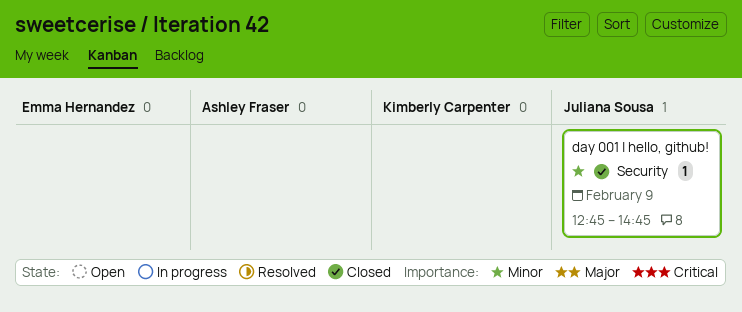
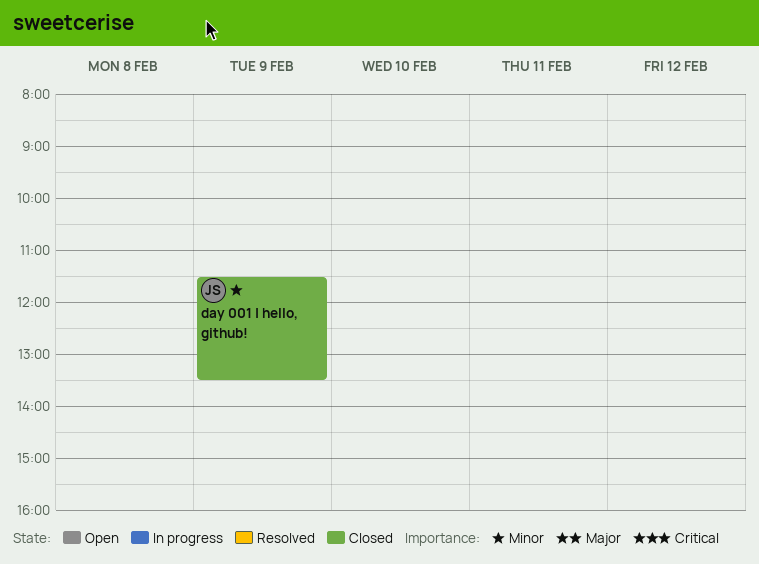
day 001 | hello, github!, begins: 12:45 -> 11:30
day 001 | hello, github!, ends: 14:45 -> 13:30

